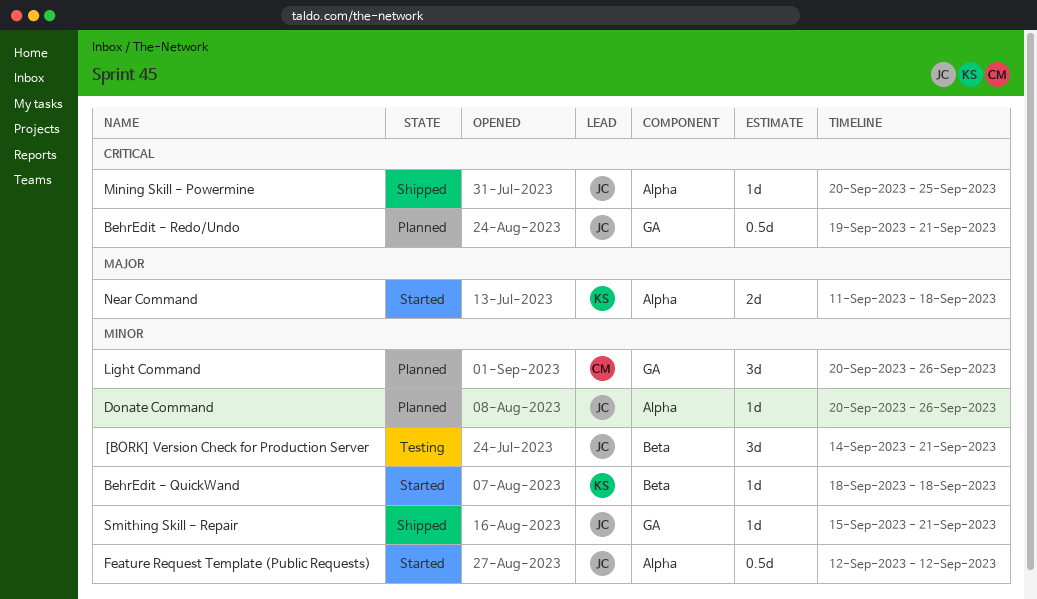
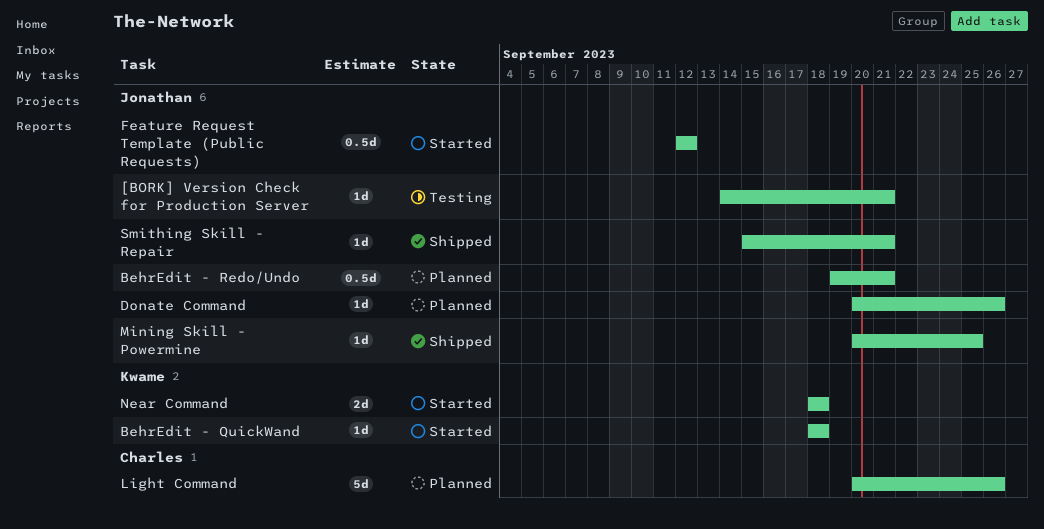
[BORK] Version Check for Production Server, estimate: 3d -> 1d
Light Command, estimate: 3d -> 5d
Near Command, start: Sep 11 -> Sep 18

